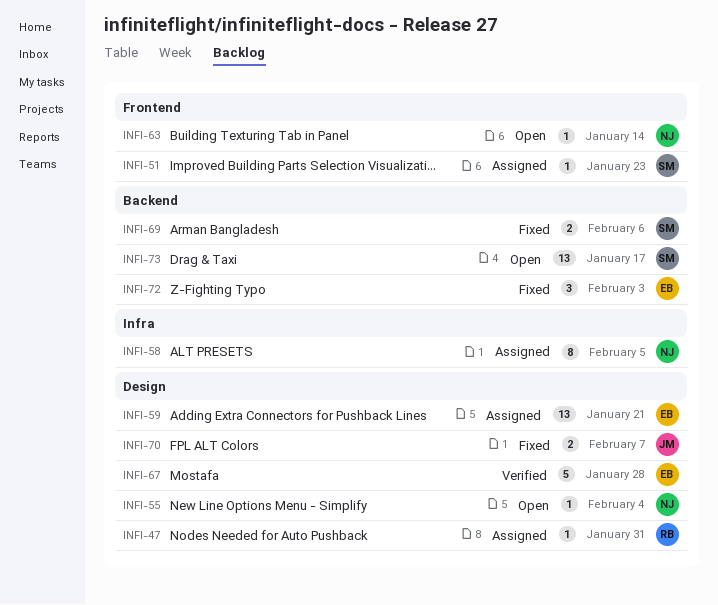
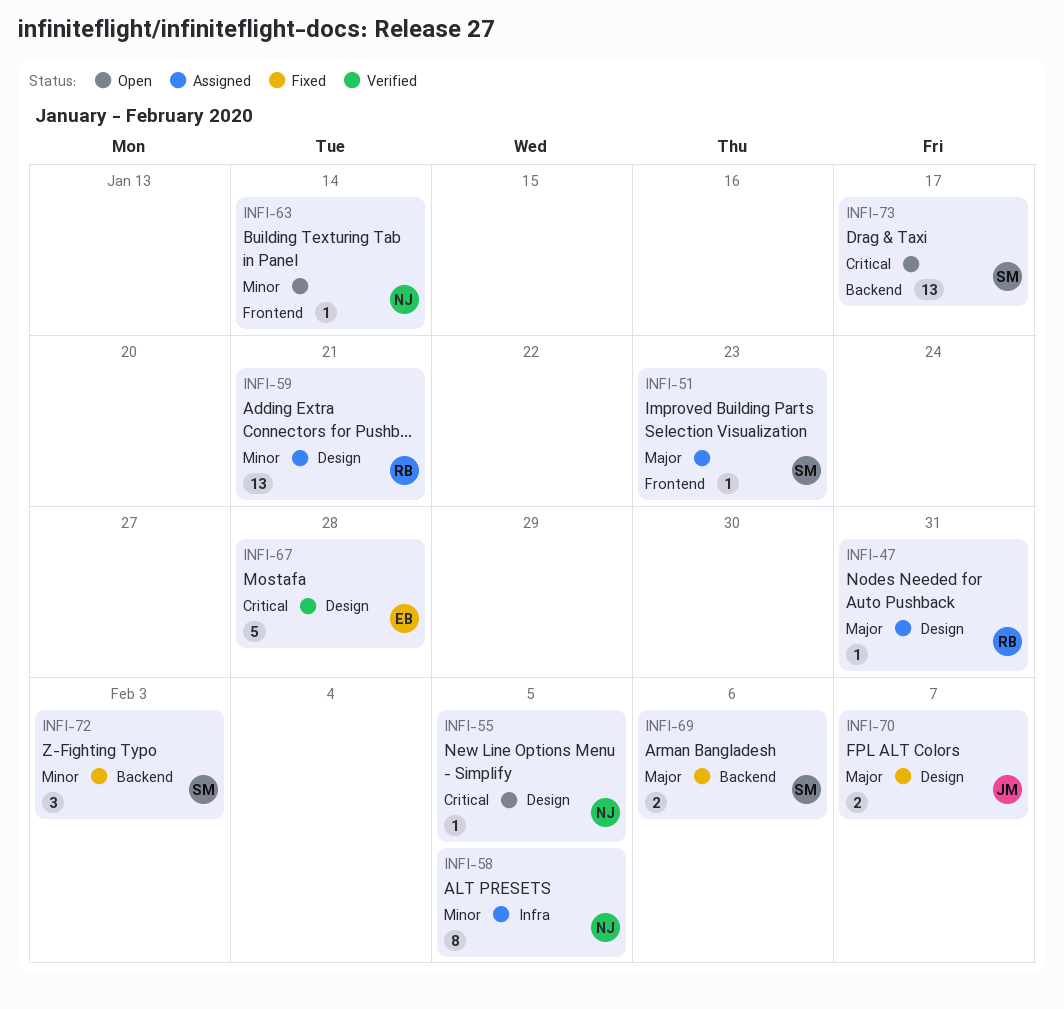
INFI-55, due: Feb 4 -> Feb 5
INFI-59, owner: EB -> RB
INFI-72, owner: EB -> SM

